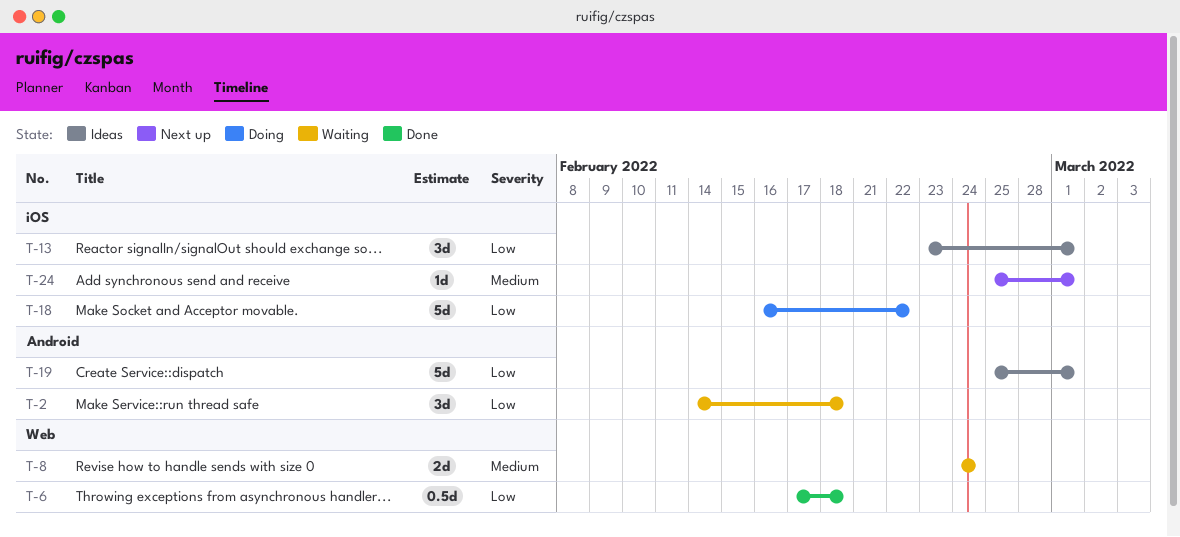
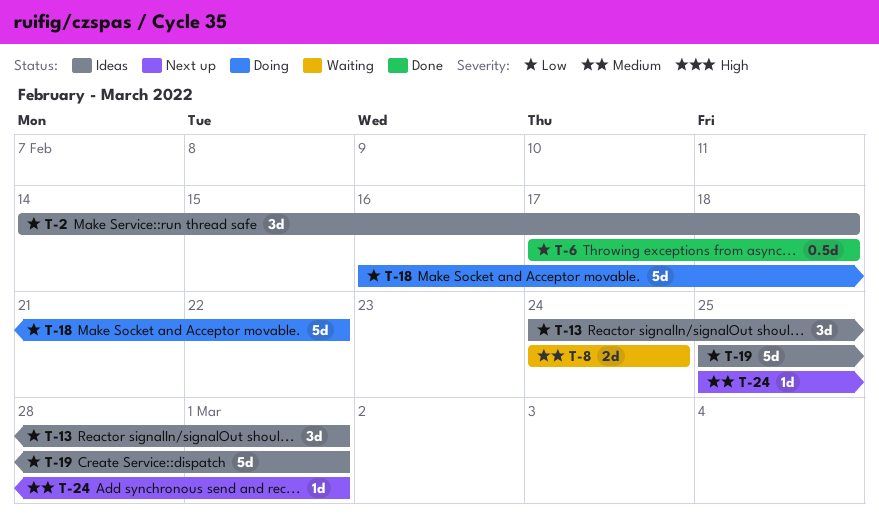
T-2, status: Waiting -> Ideas
T-13, start: Feb 23 -> Feb 24

